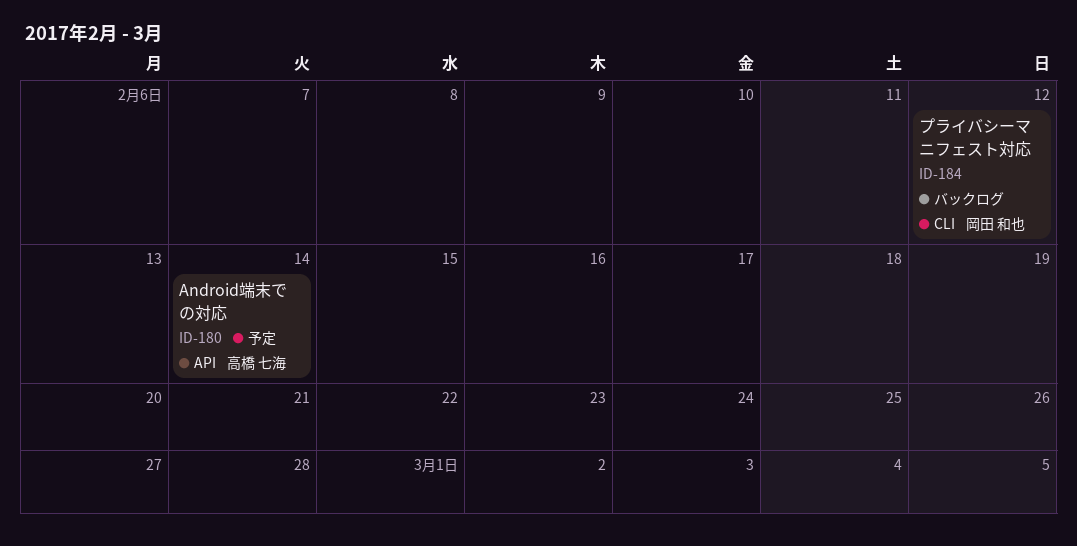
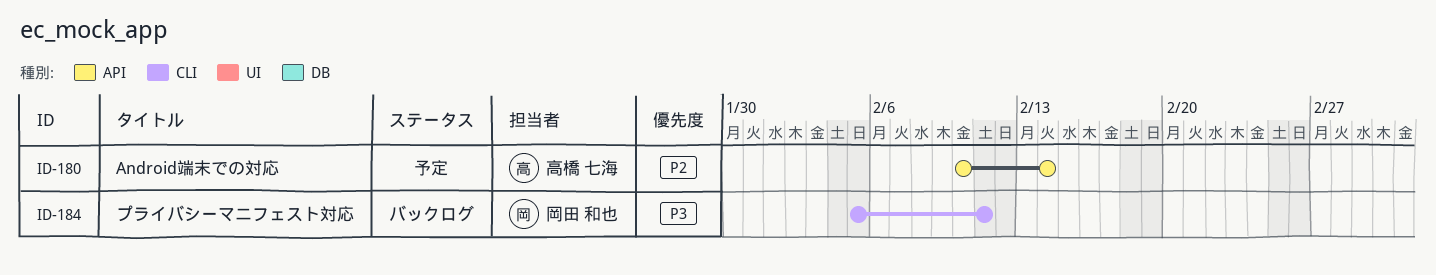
ID-184, due: Feb 12 -> Feb 11

